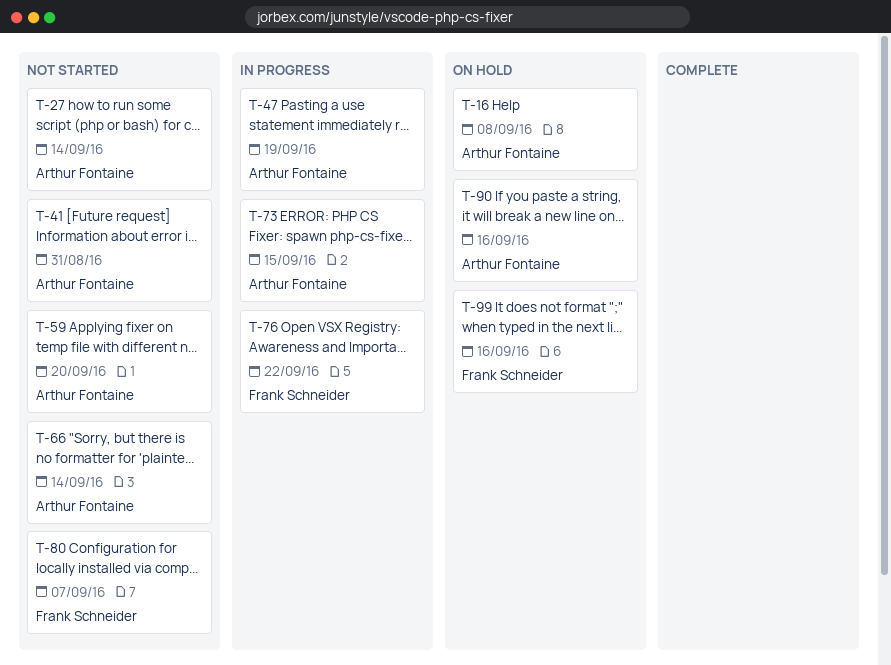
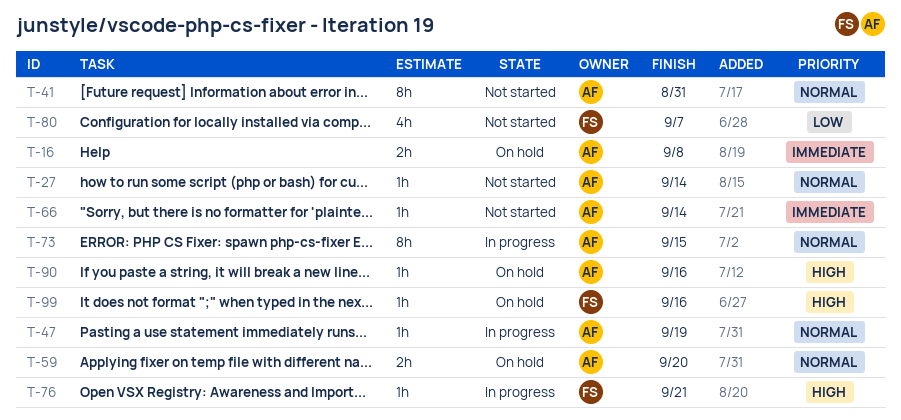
T-59, status: Not started -> On hold
T-76, due: Sep 22 -> Sep 21

